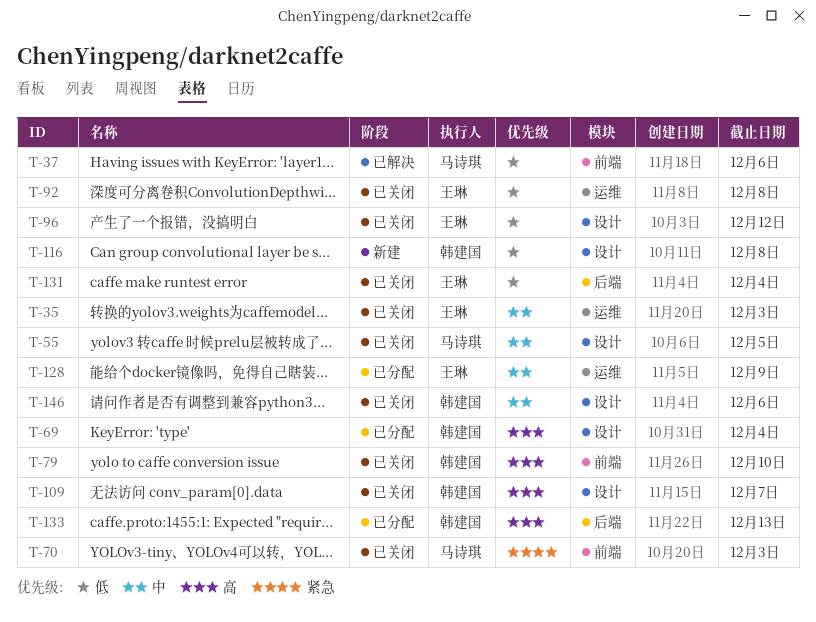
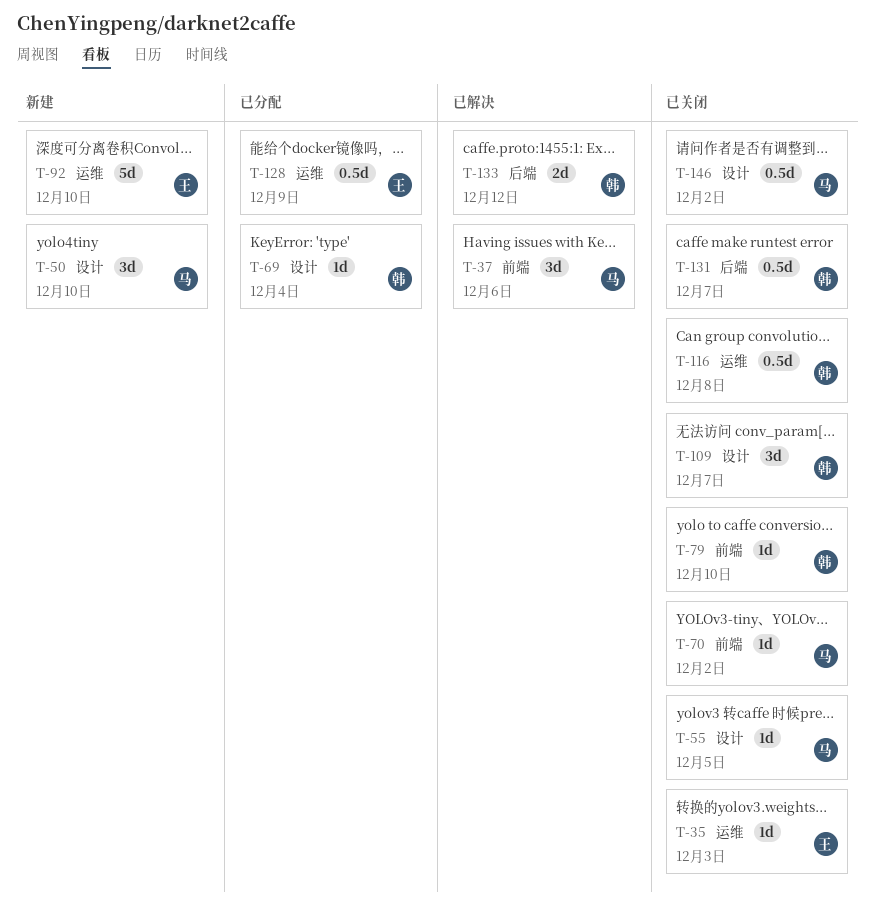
T-50: none -> present
T-70, due: Dec 3 -> Dec 2
T-92, status: 已关闭 -> 新建
T-92, due: Dec 8 -> Dec 10
T-96: present -> none
T-116, status: 新建 -> 已关闭
T-116, label: 设计 -> 运维
T-131, owner: 王琳 -> 韩建国
T-131, due: Dec 4 -> Dec 7
T-133, status: 已分配 -> 已解决
T-133, due: Dec 13 -> Dec 12
T-146, owner: 韩建国 -> 马诗琪
T-146, due: Dec 6 -> Dec 2

